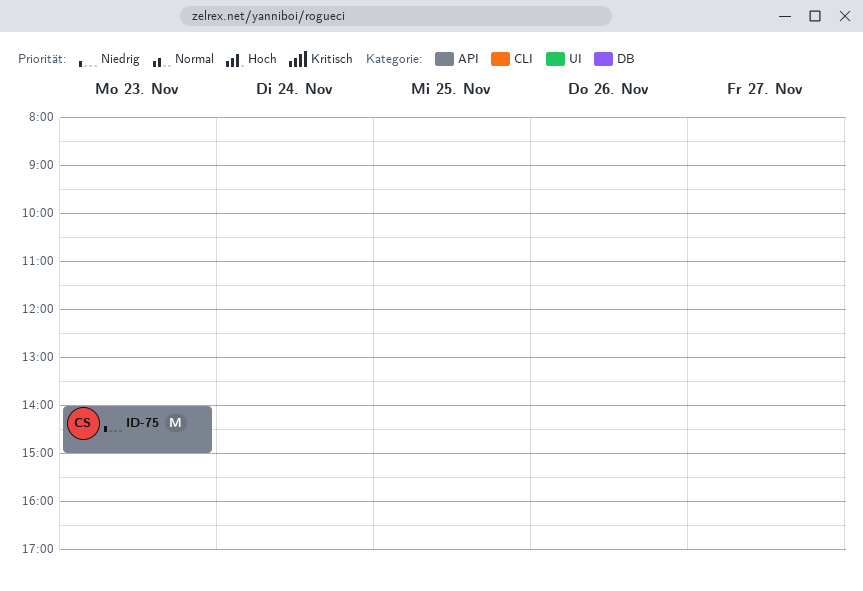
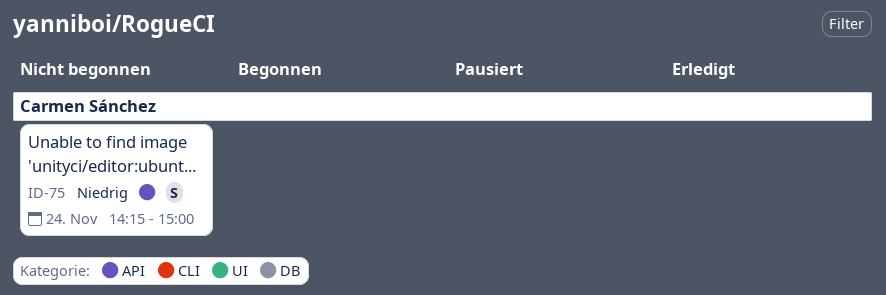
ID-75, estimate: M -> S
ID-75, day: Nov 23 -> Nov 24
ID-75, begins: 14:00 -> 14:15

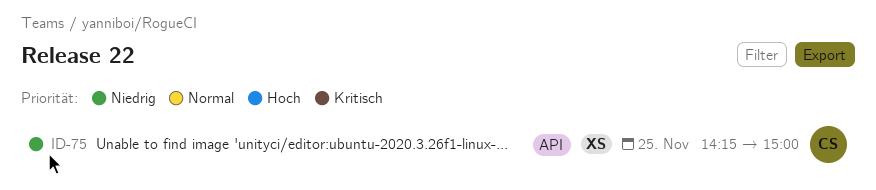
ID-75, estimate: S -> XS
ID-75, day: Nov 24 -> Nov 25

